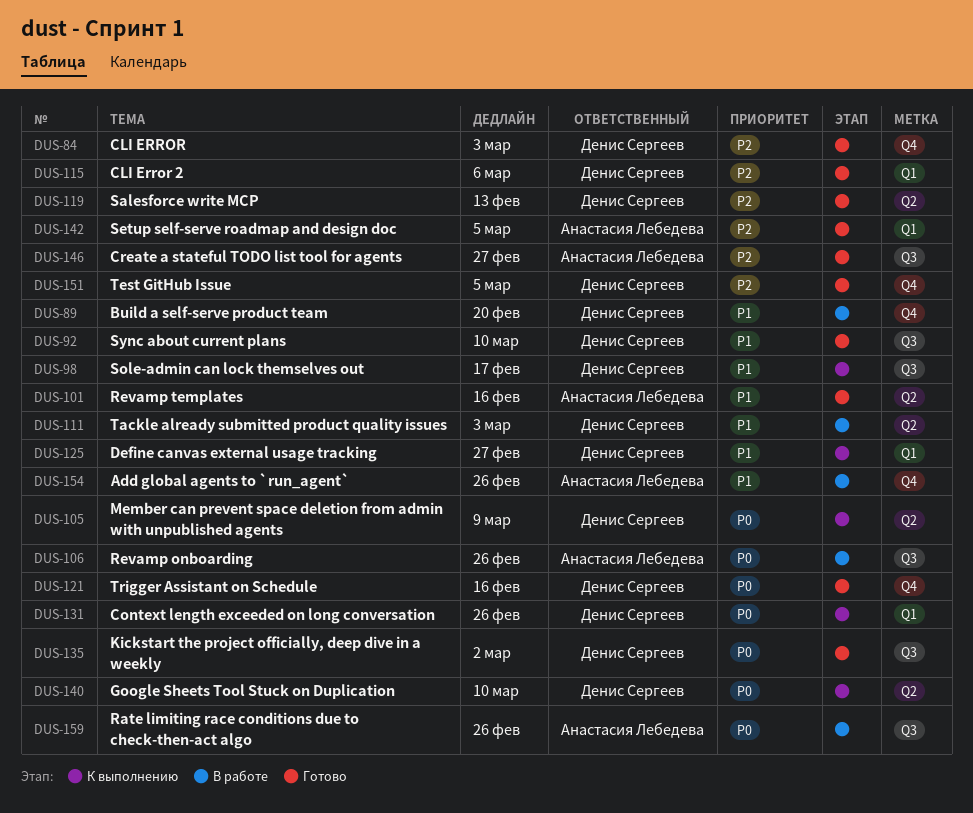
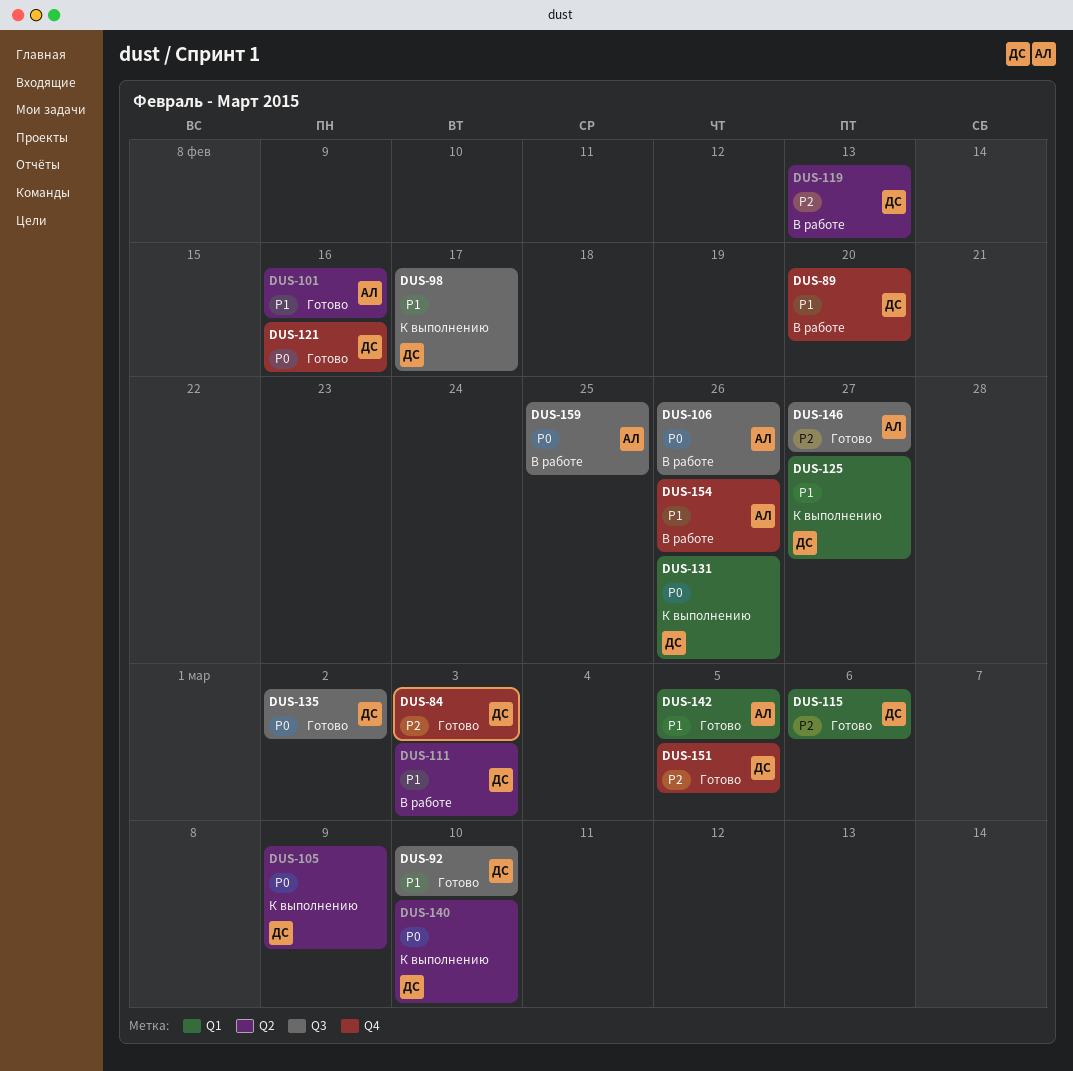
DUS-119, status: Готово -> В работе
DUS-142, priority: P2 -> P1
DUS-159, due: Feb 26 -> Feb 25

